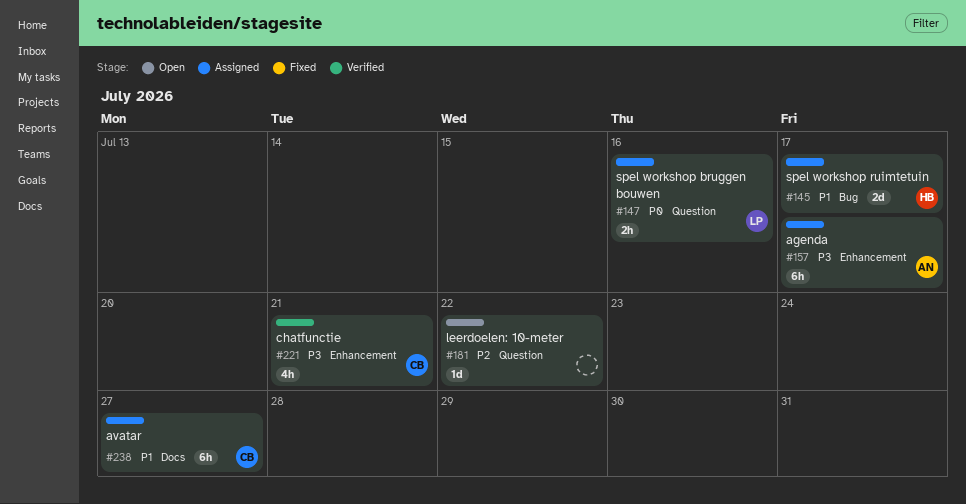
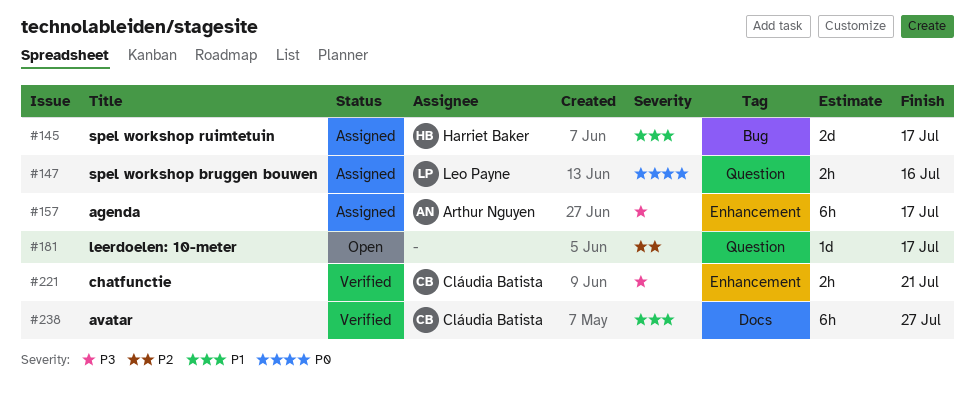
#181, due: Jul 22 -> Jul 17
#221, estimate: 4h -> 2h
#238, status: Assigned -> Verified

